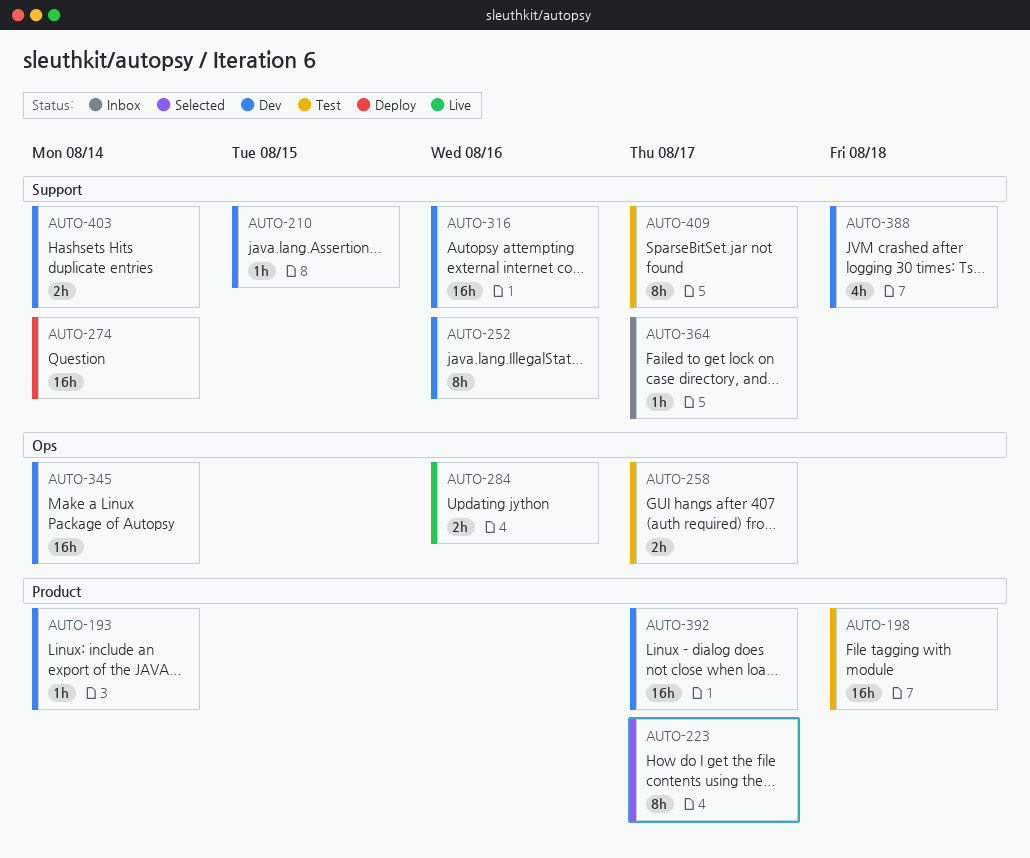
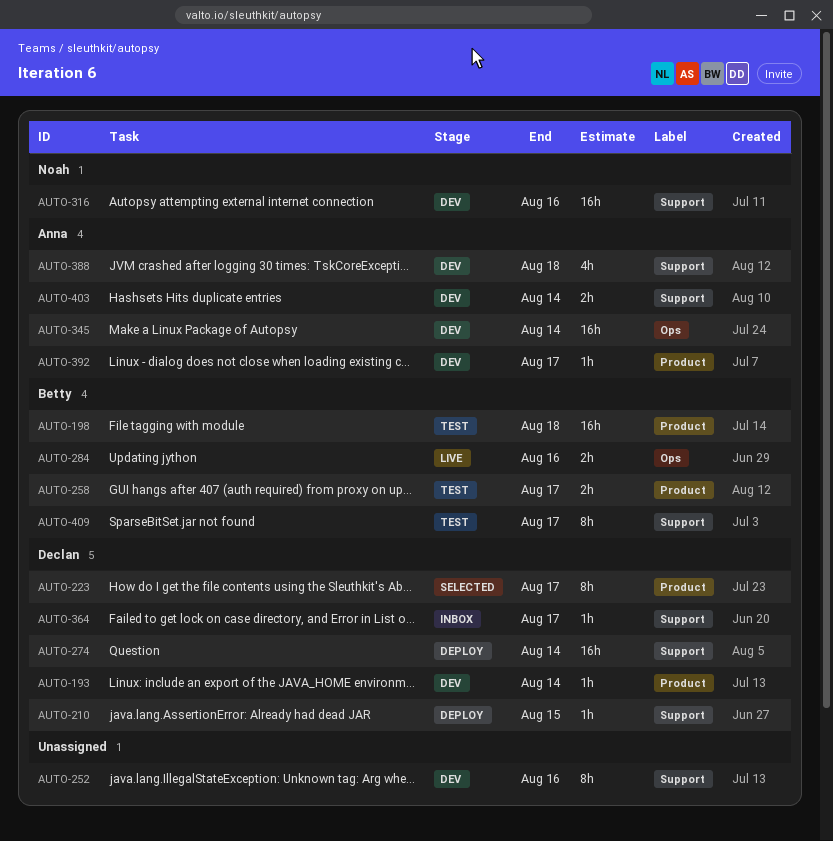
AUTO-210, status: Dev -> Deploy
AUTO-258, label: Ops -> Product
AUTO-392, estimate: 16h -> 1h

